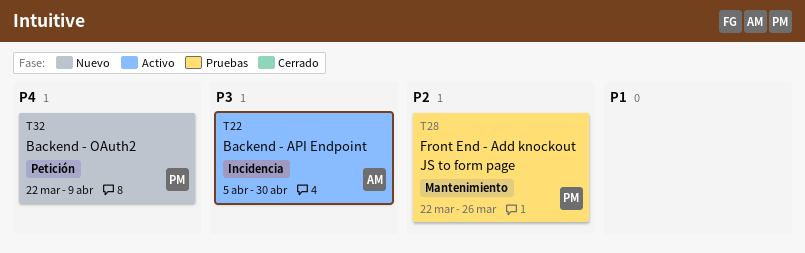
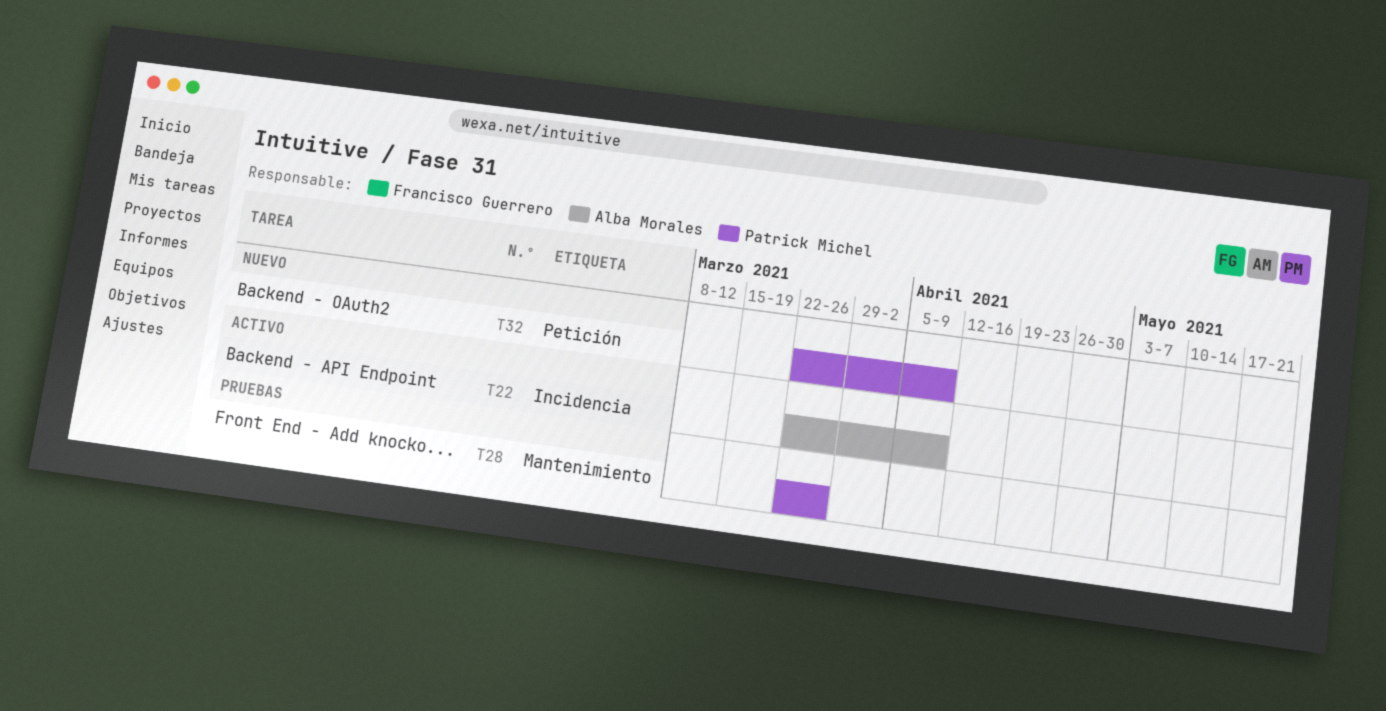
T22, start: Apr 5 -> Mar 22
T22, due: Apr 30 -> Apr 9

